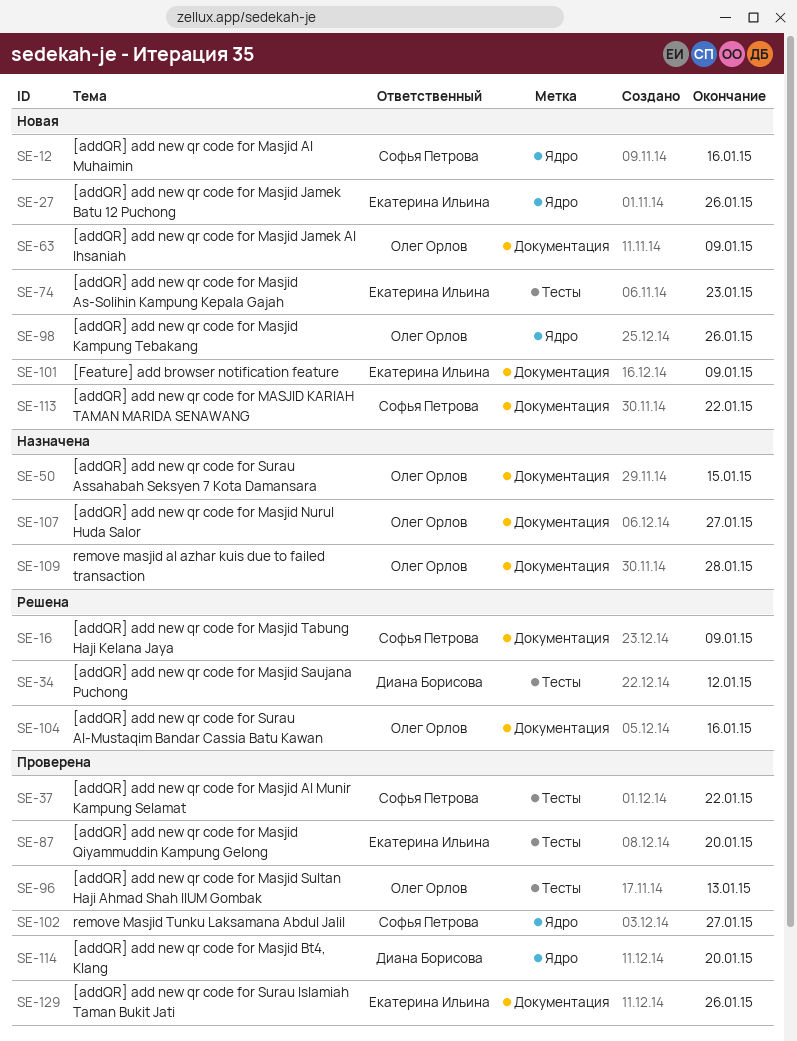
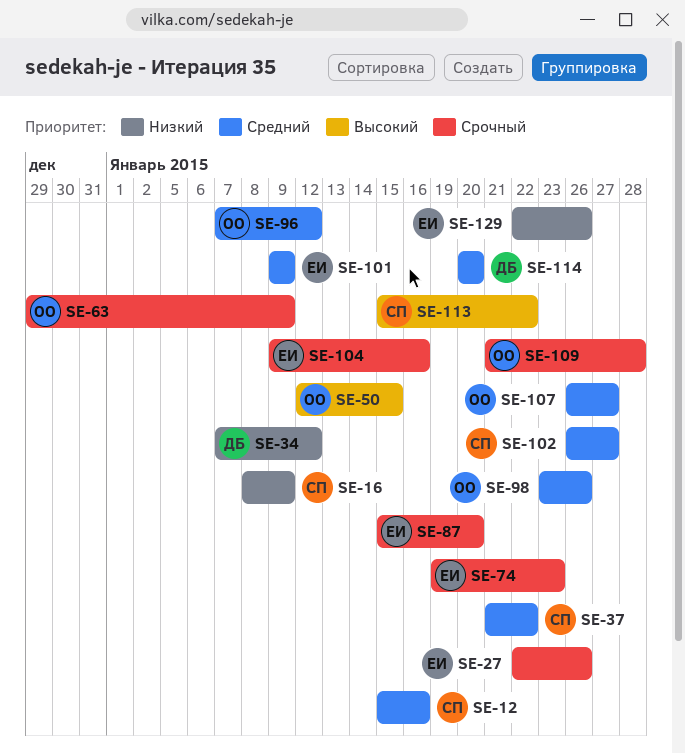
SE-96, due: Jan 13 -> Jan 12
SE-104, owner: Олег Орлов -> Екатерина Ильина

